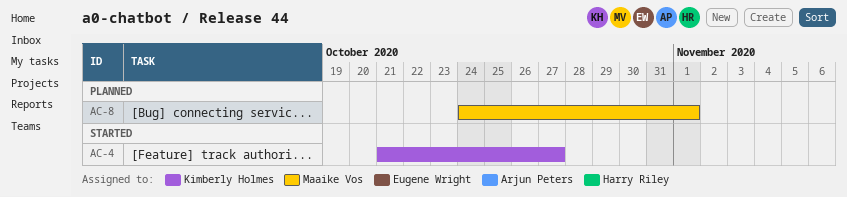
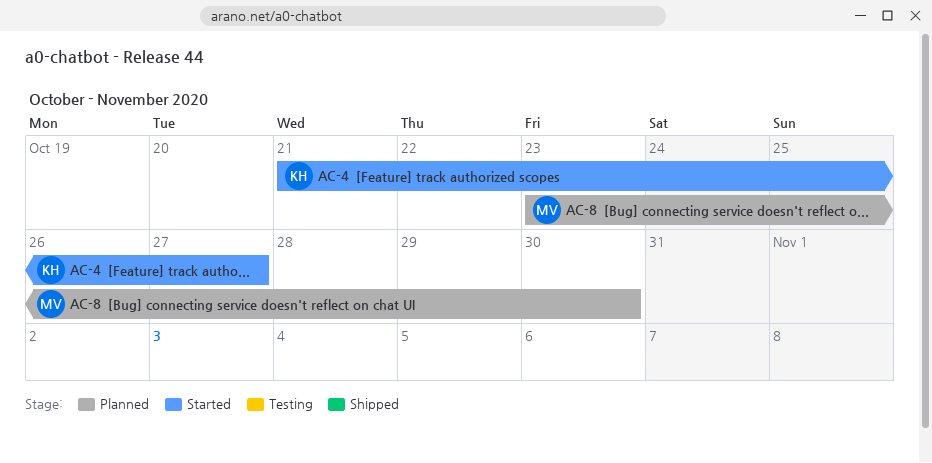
AC-8, start: Oct 24 -> Oct 23
AC-8, due: Nov 1 -> Oct 30

